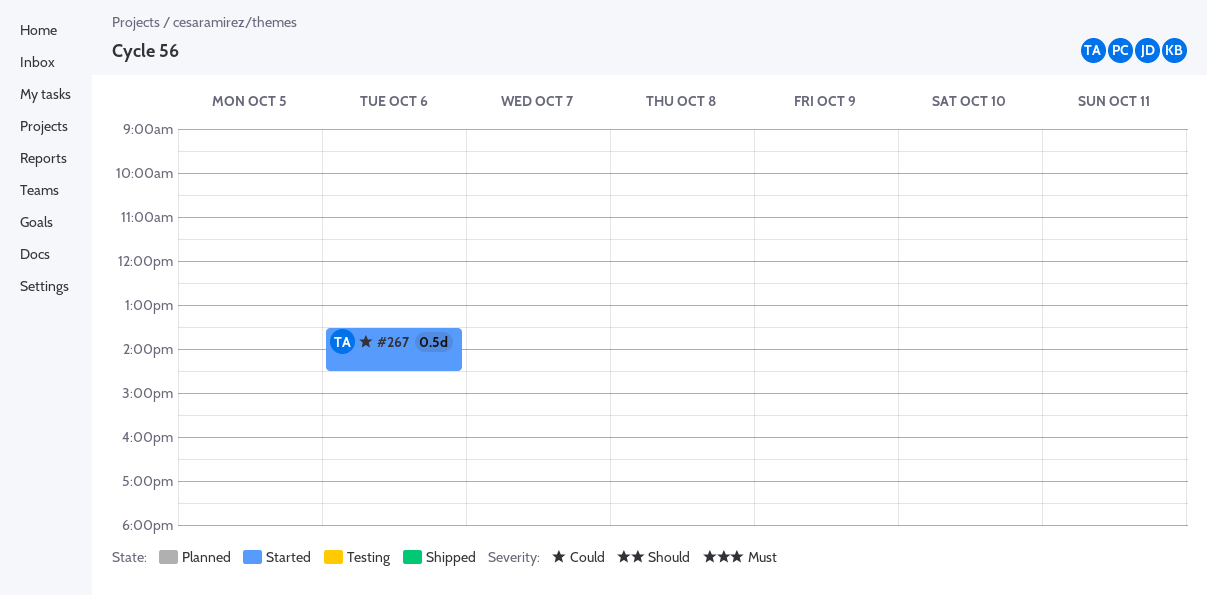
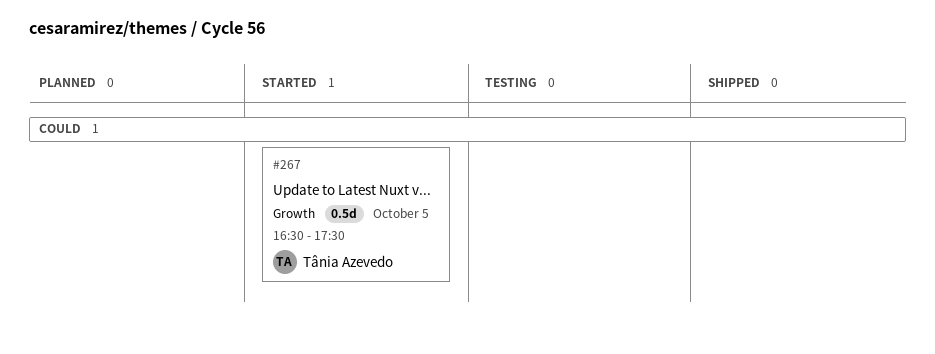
#267, day: Oct 6 -> Oct 5
#267, begins: 13:30 -> 16:30
#267, ends: 14:30 -> 17:30

